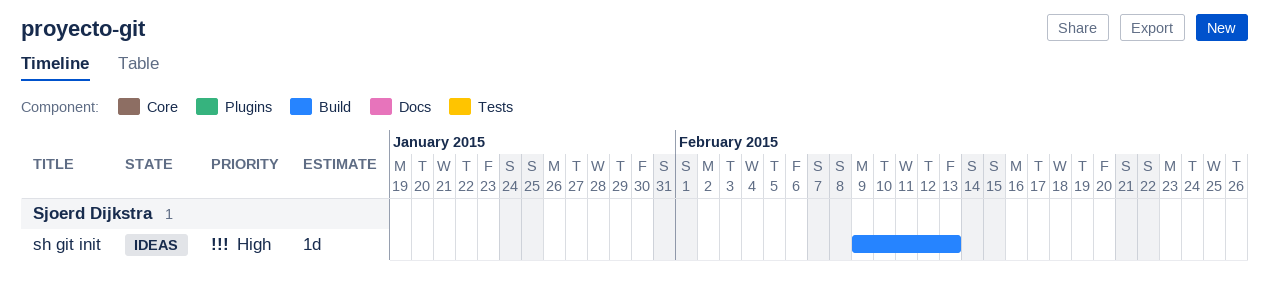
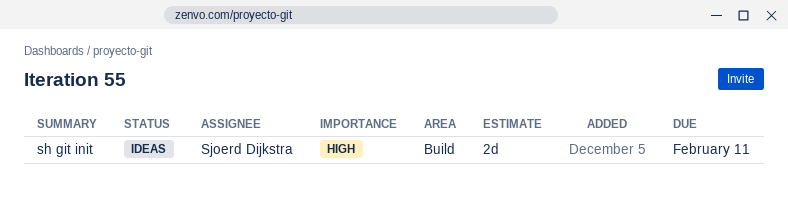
sh git init, estimate: 1d -> 2d
sh git init, due: Feb 13 -> Feb 11

